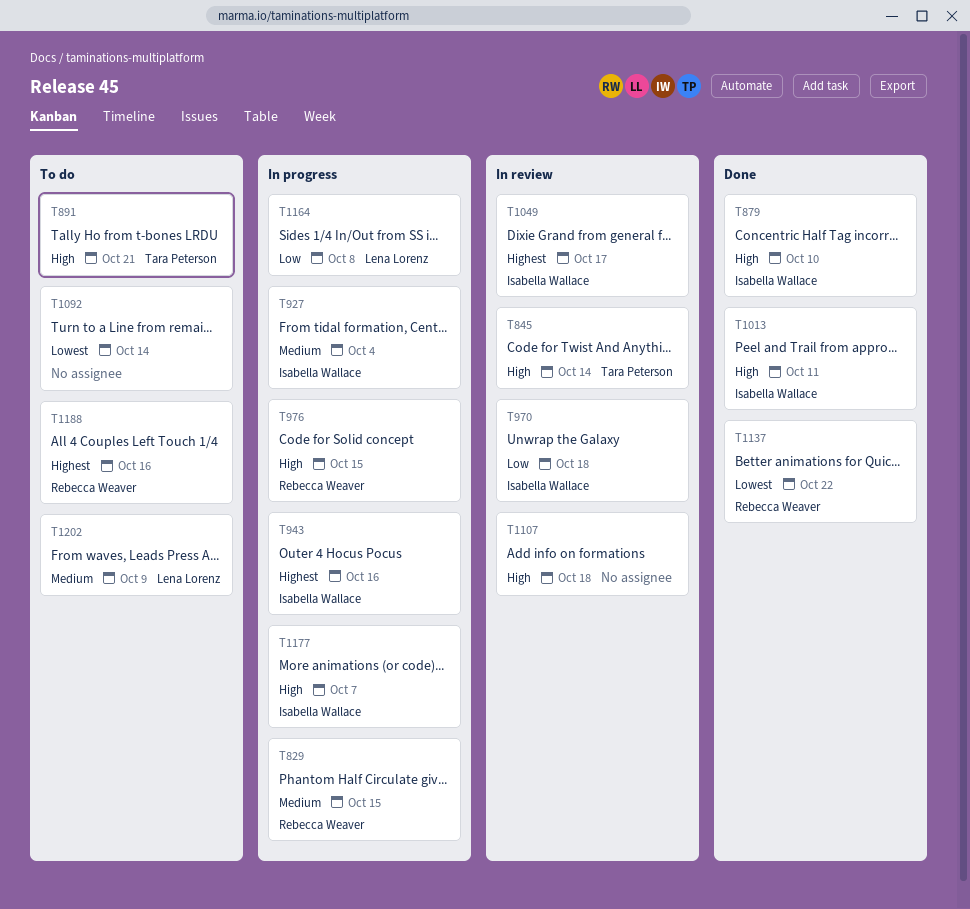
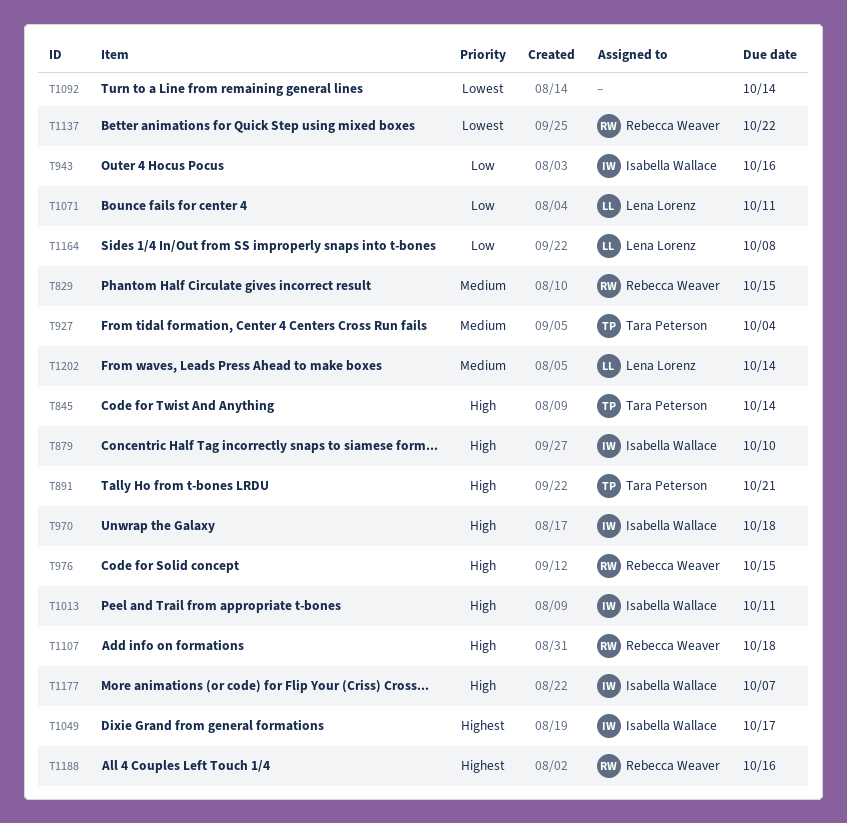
T927, owner: Isabella Wallace -> Tara Peterson
T943, priority: Highest -> Low
T970, priority: Low -> High
T1071: none -> present
T1107, owner: none -> Rebecca Weaver
T1202, due: Oct 9 -> Oct 14

